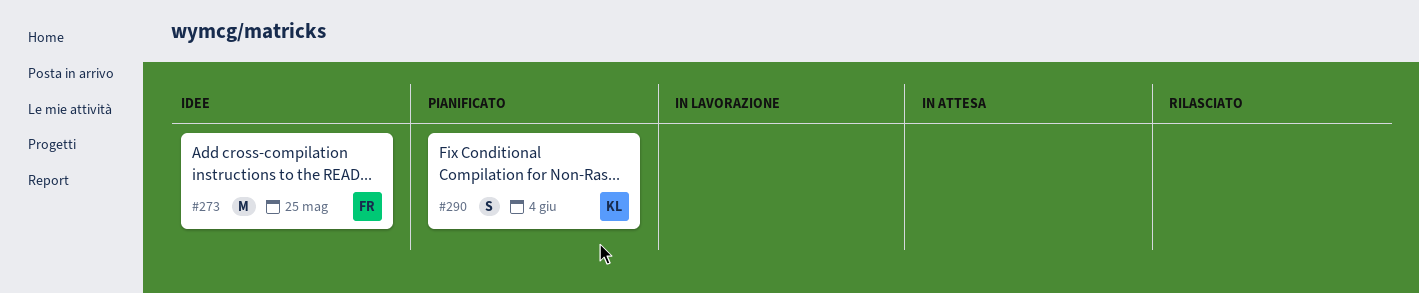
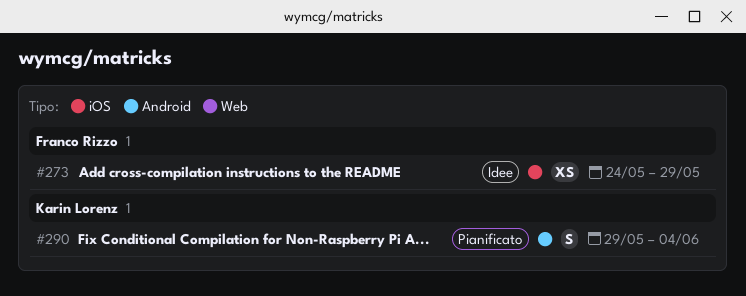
#273, estimate: M -> XS
#273, due: May 25 -> May 29

